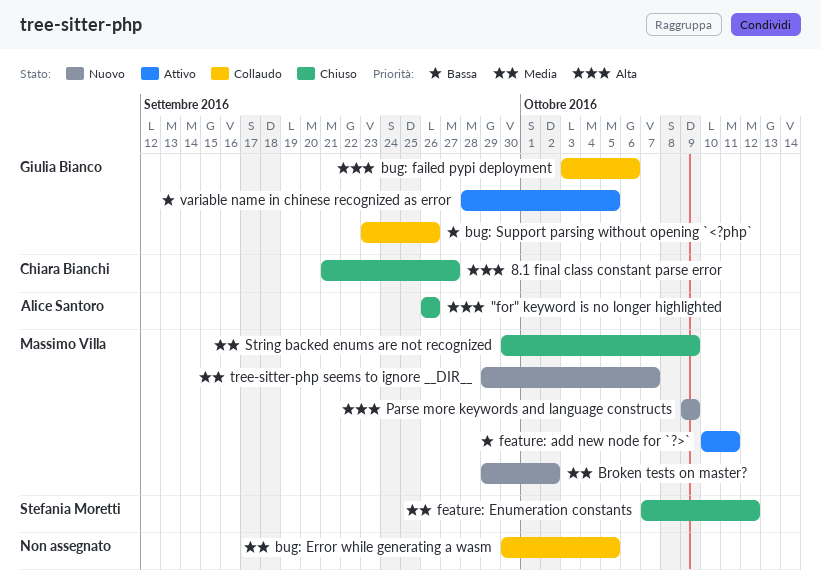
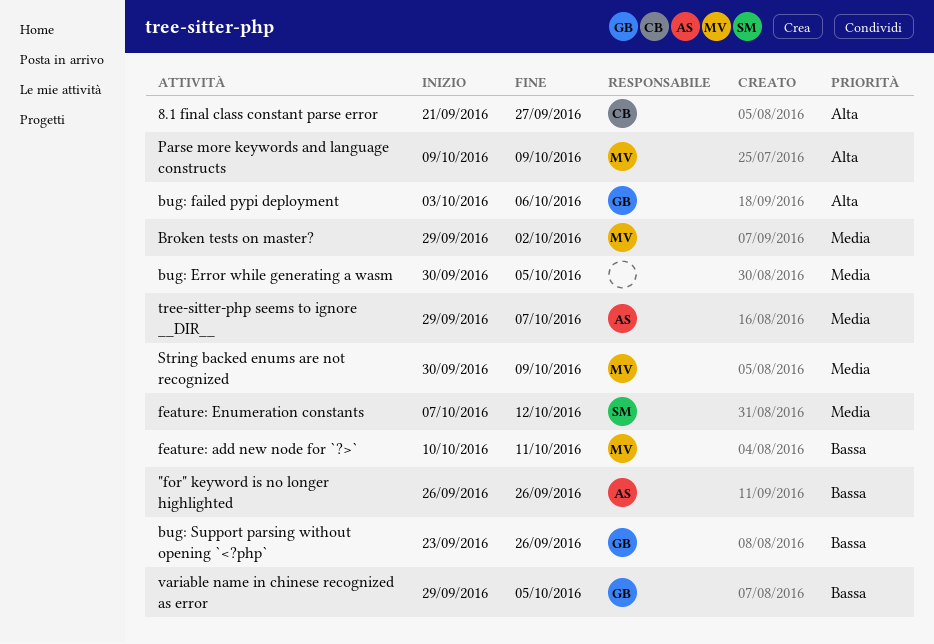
"for" keyword is no longer highlighted, priority: Alta -> Bassa
tree-sitter-php seems to ignore __DIR__, owner: Massimo Villa -> Alice Santoro
variable name in chinese recognized as error, start: Sep 28 -> Sep 29

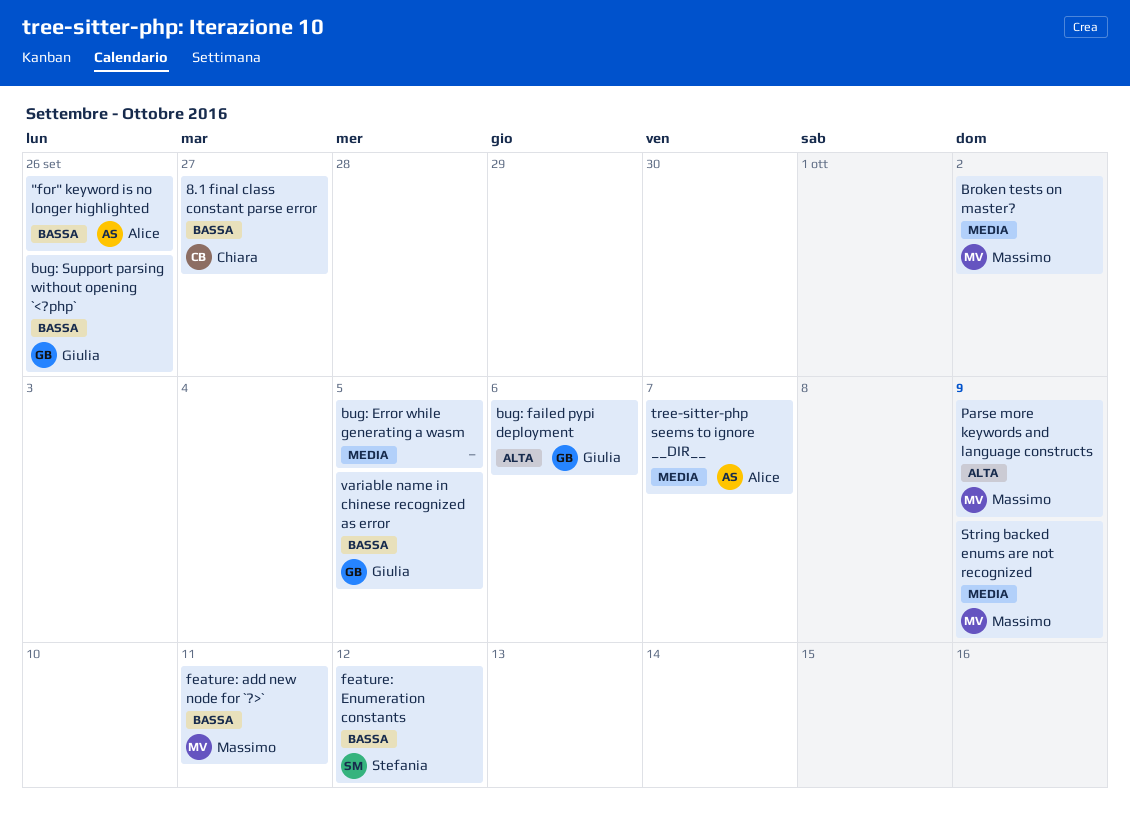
8.1 final class constant parse error, priority: Alta -> Bassa
feature: Enumeration constants, priority: Media -> Bassa

